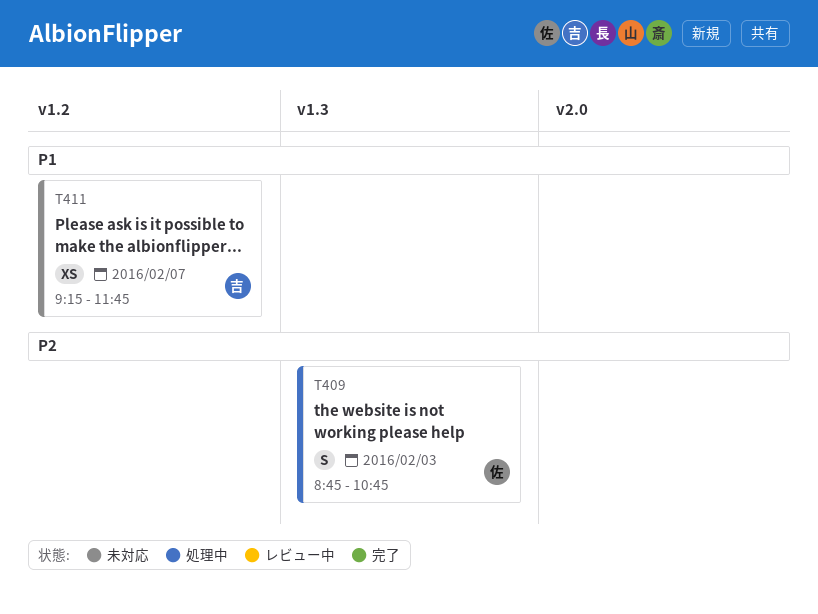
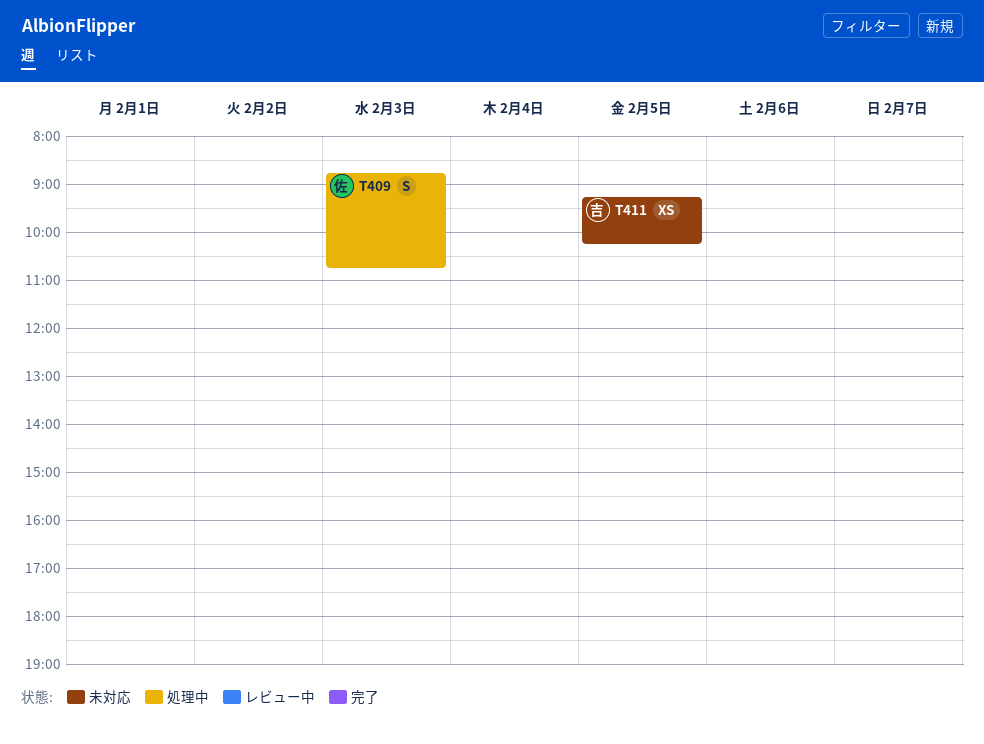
T411, day: Feb 7 -> Feb 5
T411, ends: 11:45 -> 10:15

